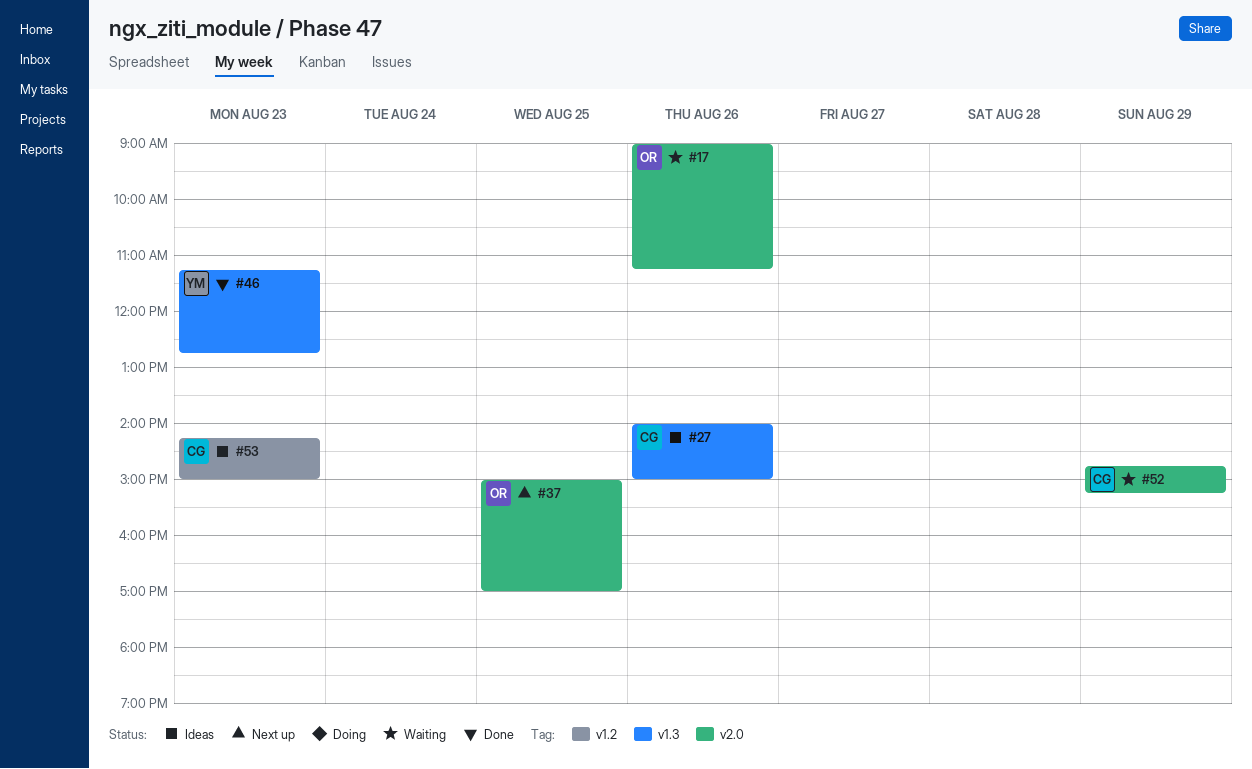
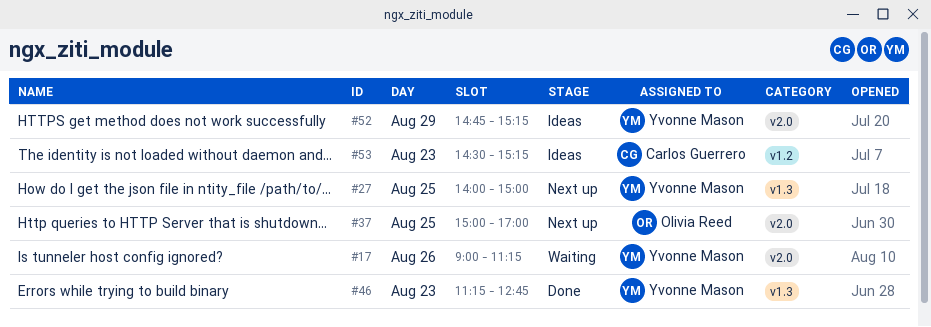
#17, owner: Olivia Reed -> Yvonne Mason
#27, status: Ideas -> Next up
#27, owner: Carlos Guerrero -> Yvonne Mason
#27, day: Aug 26 -> Aug 25
#52, status: Waiting -> Ideas
#52, owner: Carlos Guerrero -> Yvonne Mason
#53, begins: 14:15 -> 14:30
#53, ends: 15:00 -> 15:15

